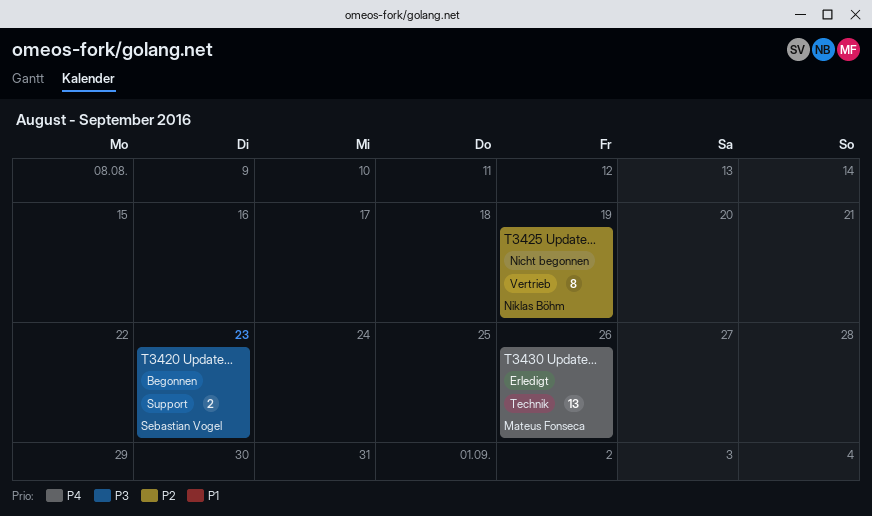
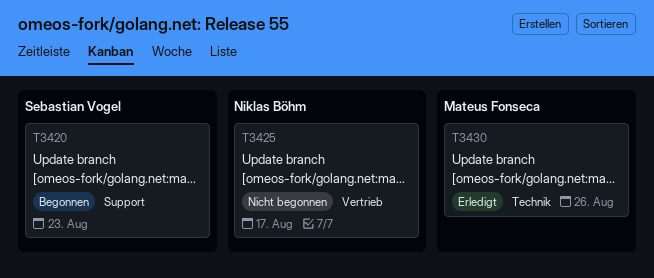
T3425, due: Aug 19 -> Aug 17

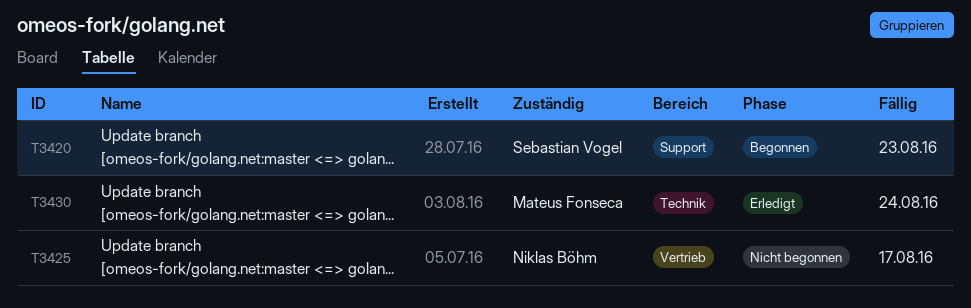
T3430, due: Aug 26 -> Aug 24

